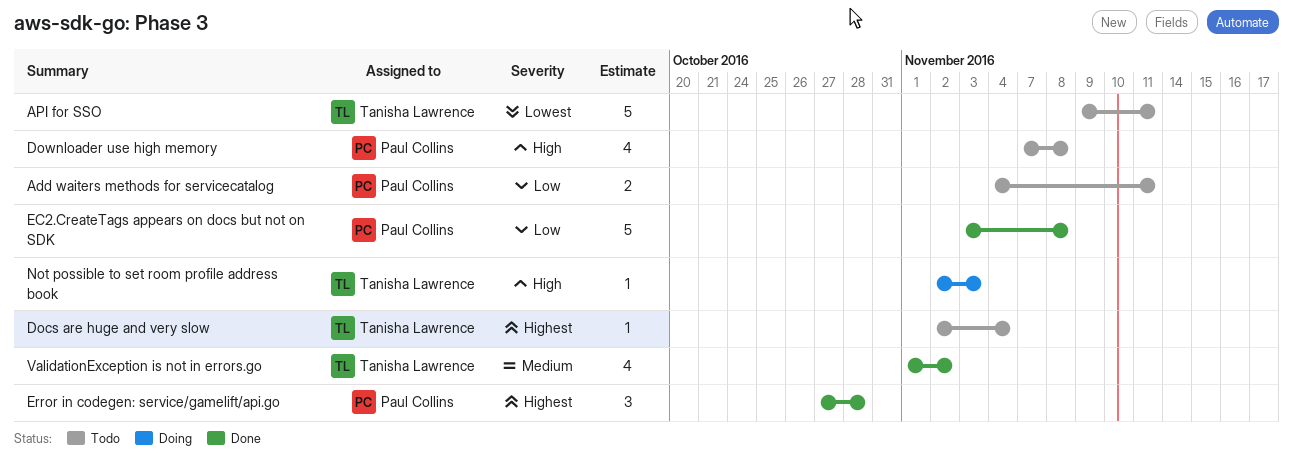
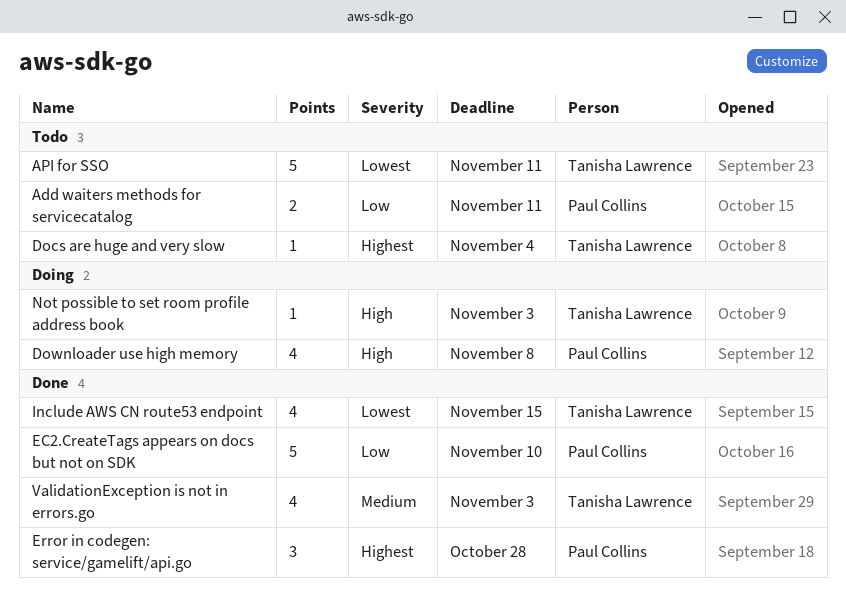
Downloader use high memory, status: Todo -> Doing
EC2.CreateTags appears on docs but not on SDK, due: Nov 8 -> Nov 10
Include AWS CN route53 endpoint: none -> present
ValidationException is not in errors.go, due: Nov 2 -> Nov 3

